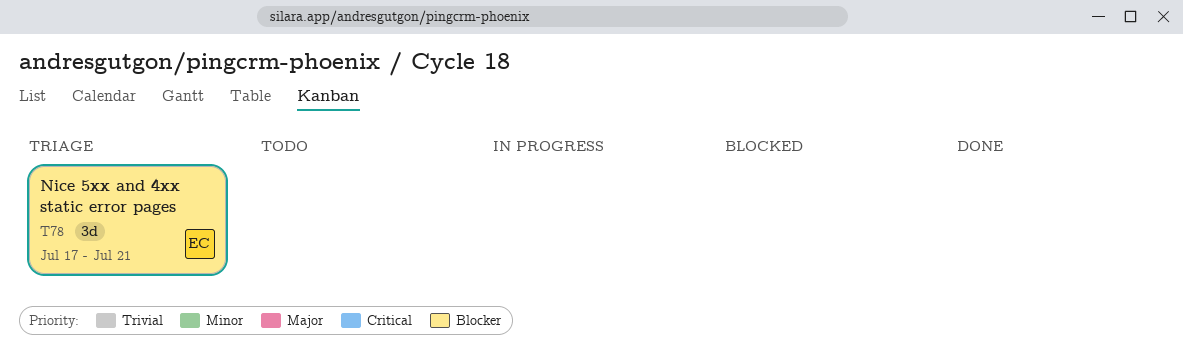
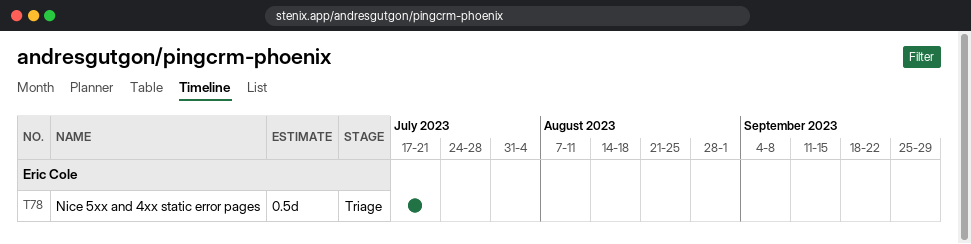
T78, estimate: 3d -> 0.5d

